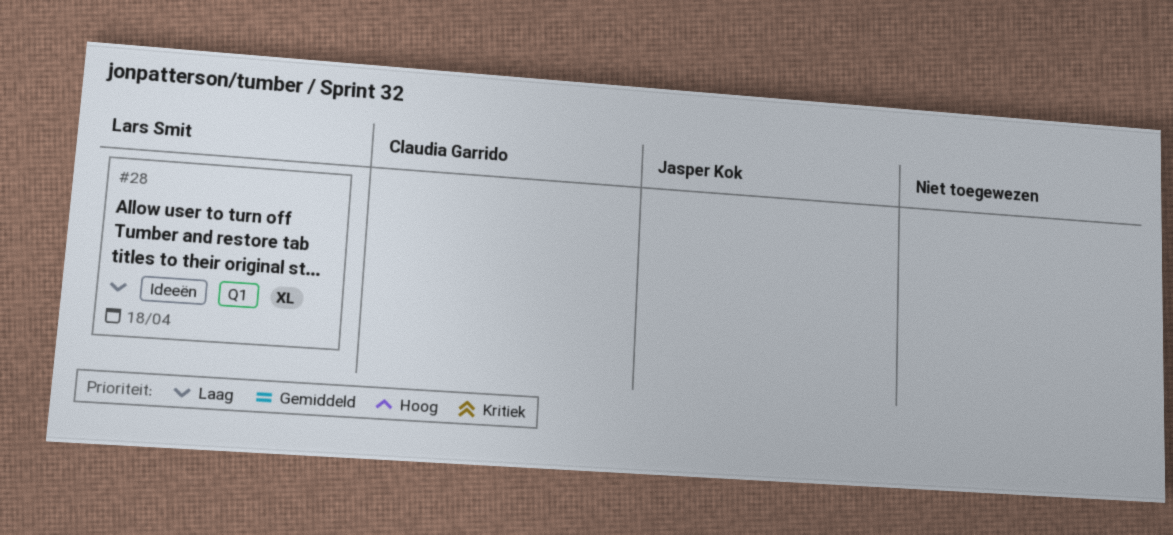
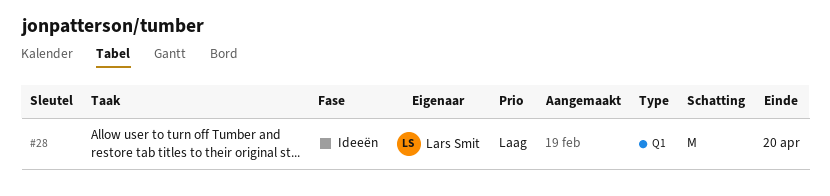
#28, estimate: XL -> M
#28, due: Apr 18 -> Apr 20

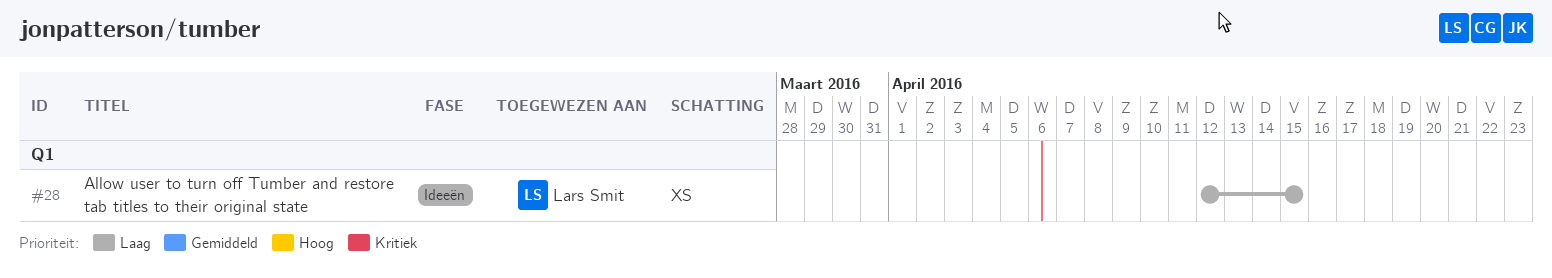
#28, estimate: M -> XS
#28, due: Apr 20 -> Apr 15

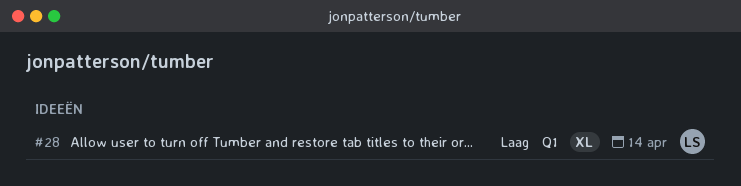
#28, estimate: XS -> XL
#28, due: Apr 15 -> Apr 14

